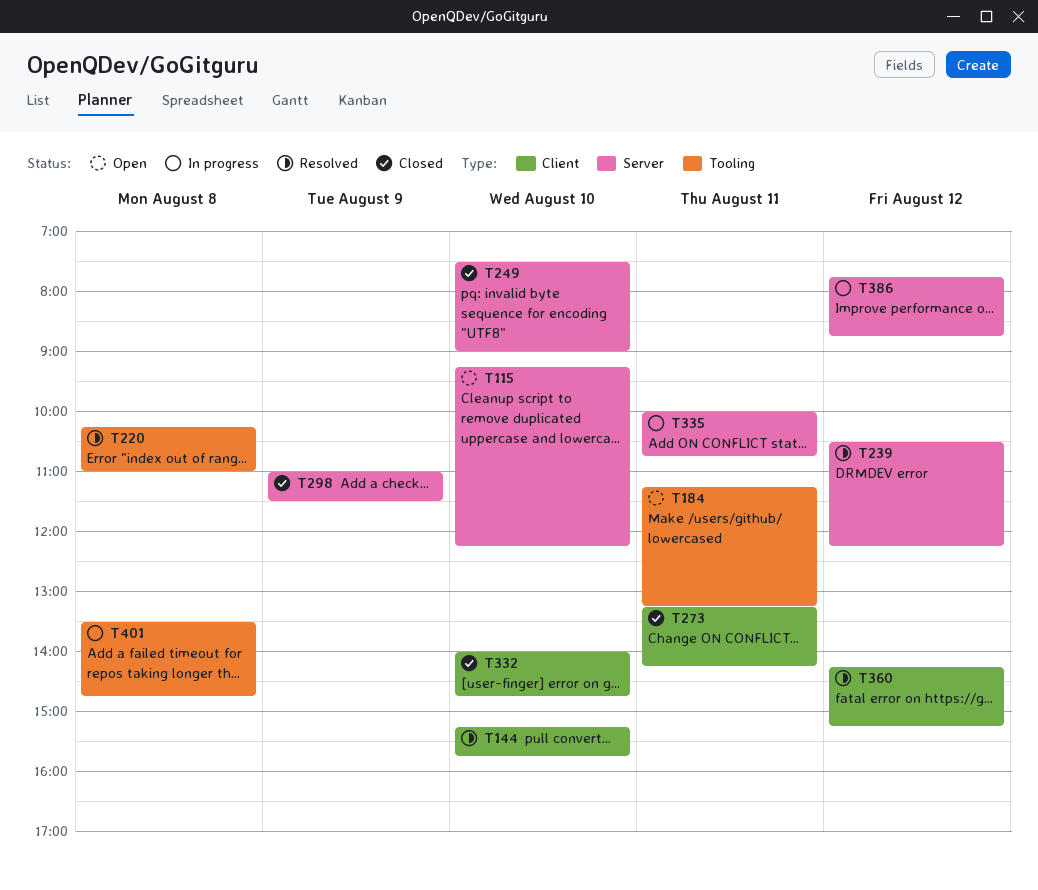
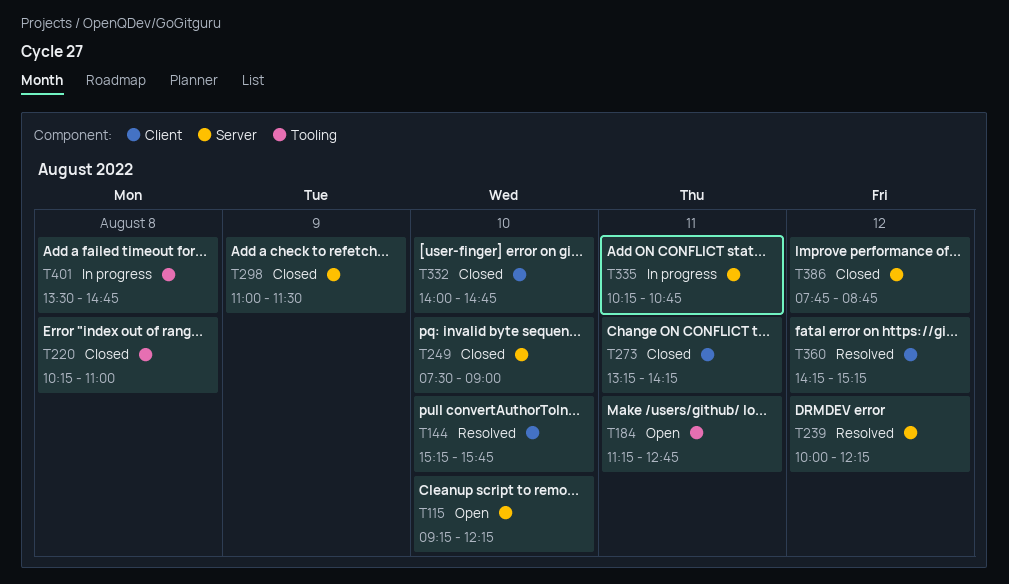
T184, ends: 13:15 -> 12:45
T220, status: Resolved -> Closed
T239, begins: 10:30 -> 10:00
T335, begins: 10:00 -> 10:15
T386, status: In progress -> Closed

